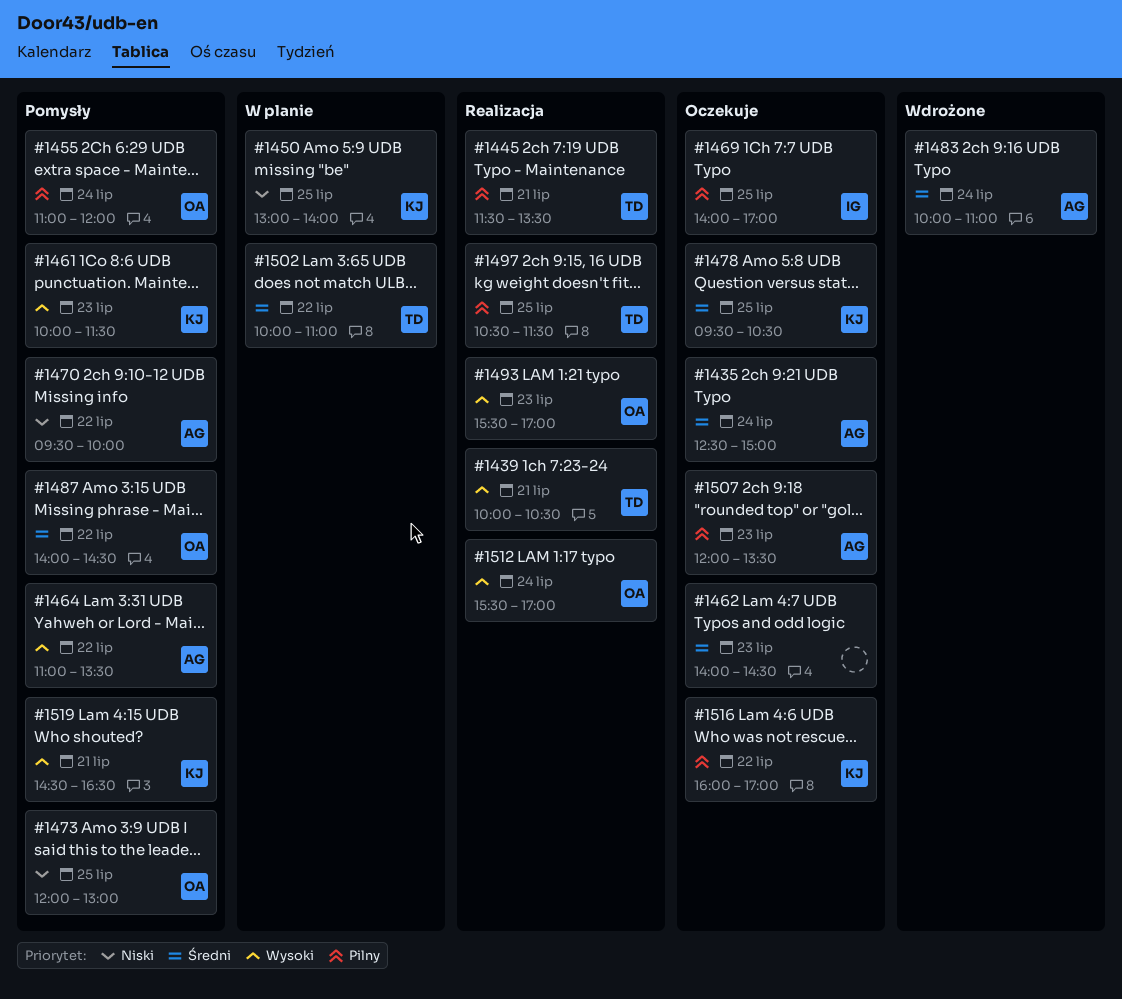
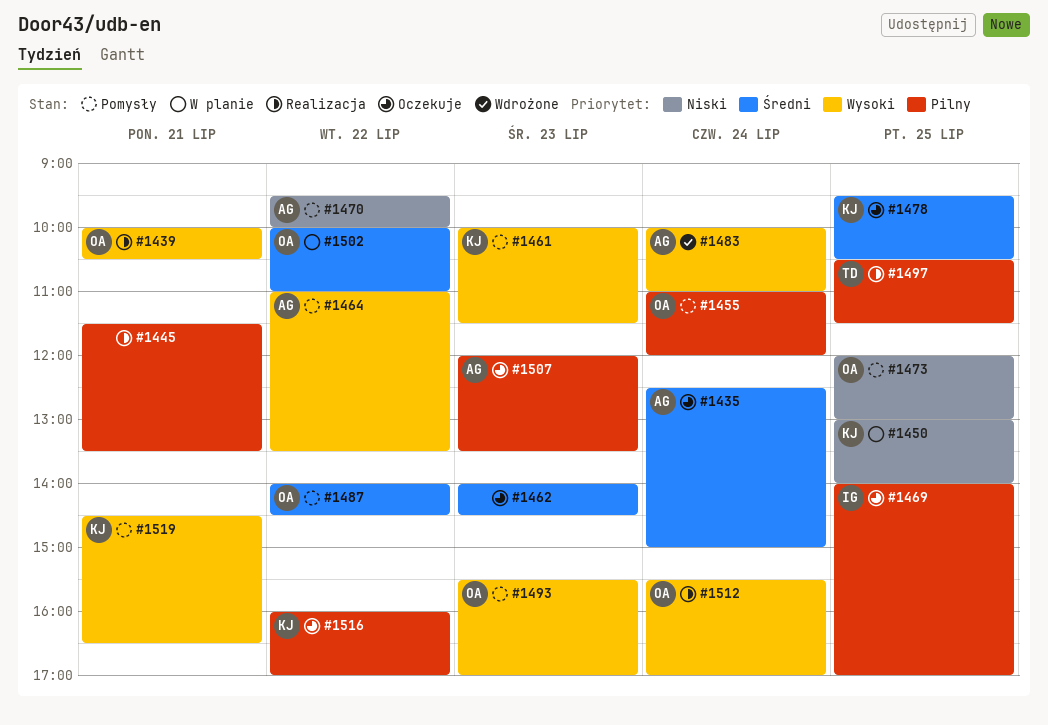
#1439, owner: TD -> OA
#1445, owner: TD -> none
#1483, priority: Średni -> Wysoki
#1493, status: Realizacja -> Pomysły
#1502, owner: TD -> OA

